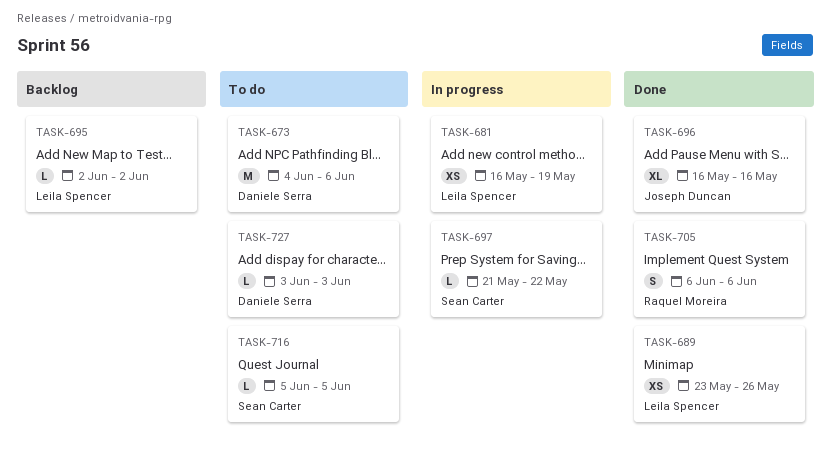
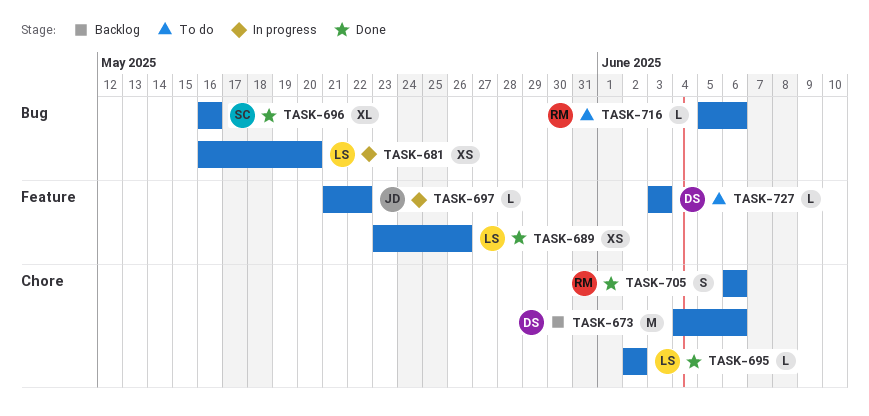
TASK-673, status: To do -> Backlog
TASK-681, due: May 19 -> May 20
TASK-695, status: Backlog -> Done
TASK-696, owner: Joseph Duncan -> Sean Carter
TASK-697, owner: Sean Carter -> Joseph Duncan
TASK-716, owner: Sean Carter -> Raquel Moreira
TASK-716, due: Jun 5 -> Jun 6

